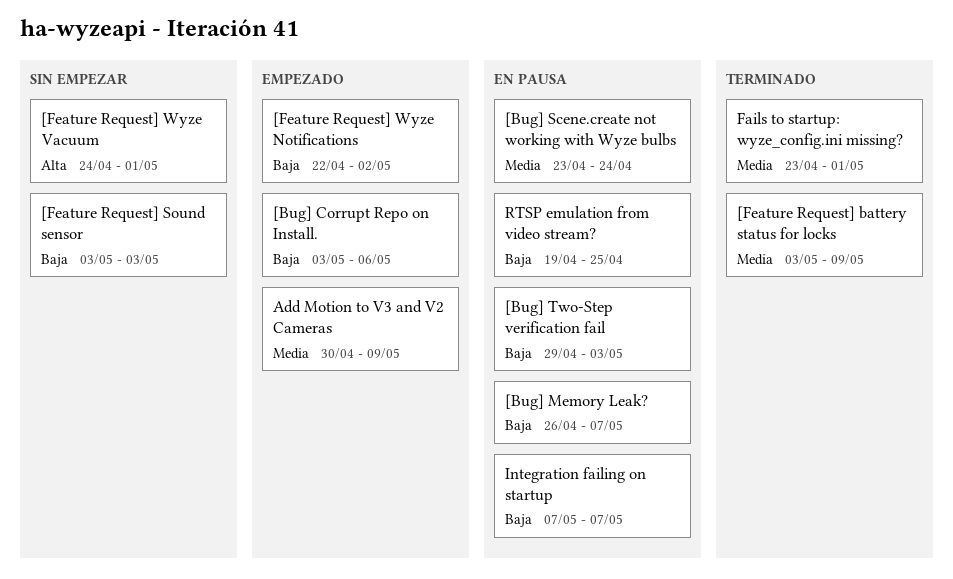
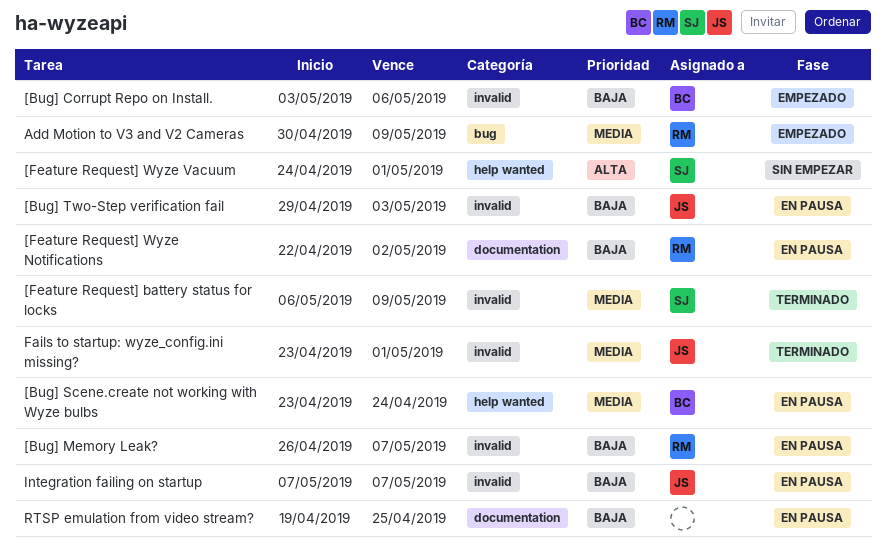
[Feature Request] battery status for locks, start: May 3 -> May 6
[Feature Request] Sound sensor: present -> none
[Feature Request] Wyze Notifications, status: Empezado -> En pausa

